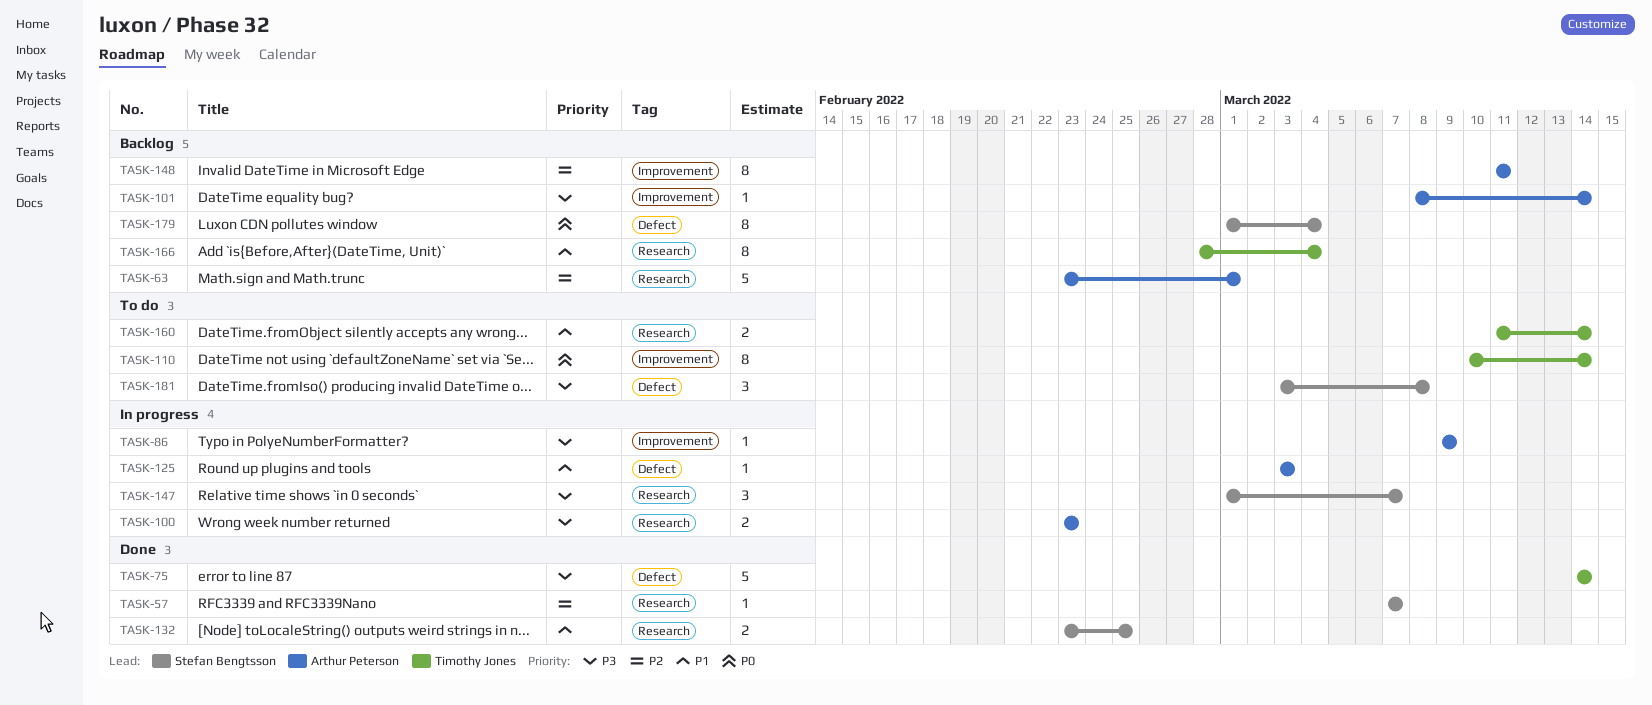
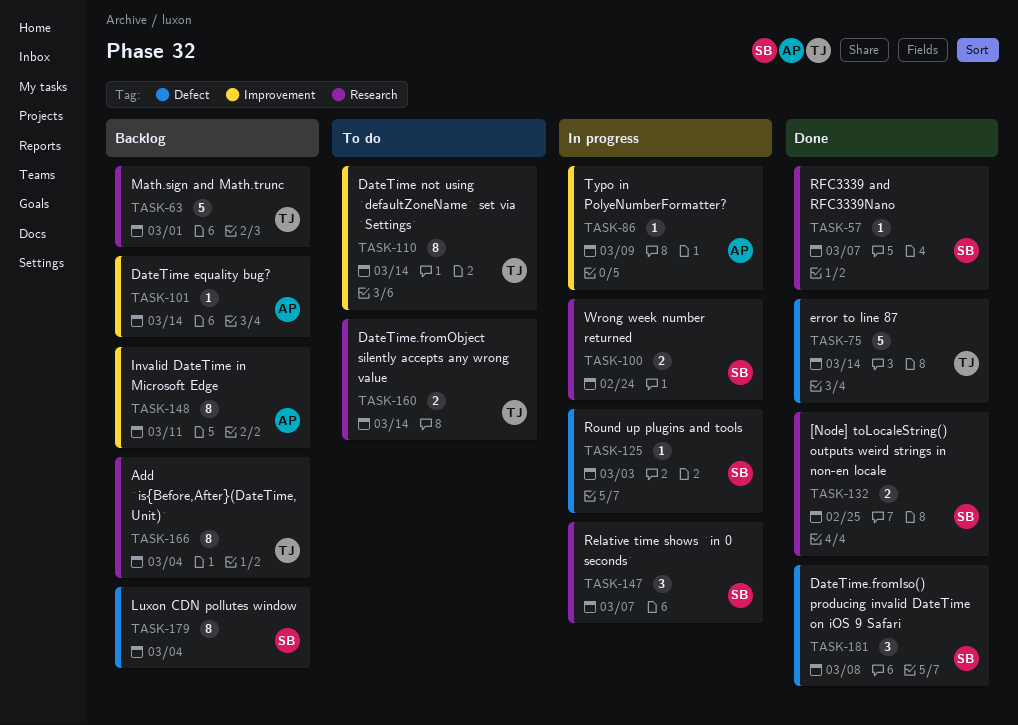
TASK-63, owner: Arthur Peterson -> Timothy Jones
TASK-100, owner: Arthur Peterson -> Stefan Bengtsson
TASK-100, due: Feb 23 -> Feb 24
TASK-125, owner: Arthur Peterson -> Stefan Bengtsson
TASK-181, status: To do -> Done

